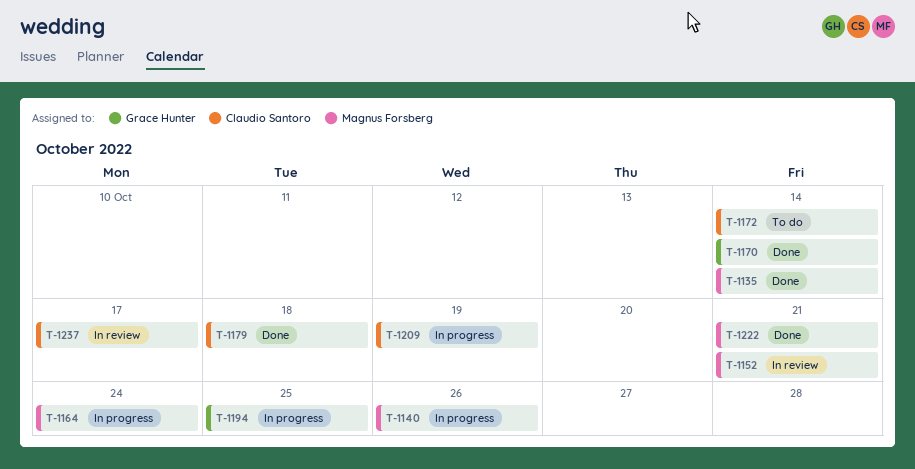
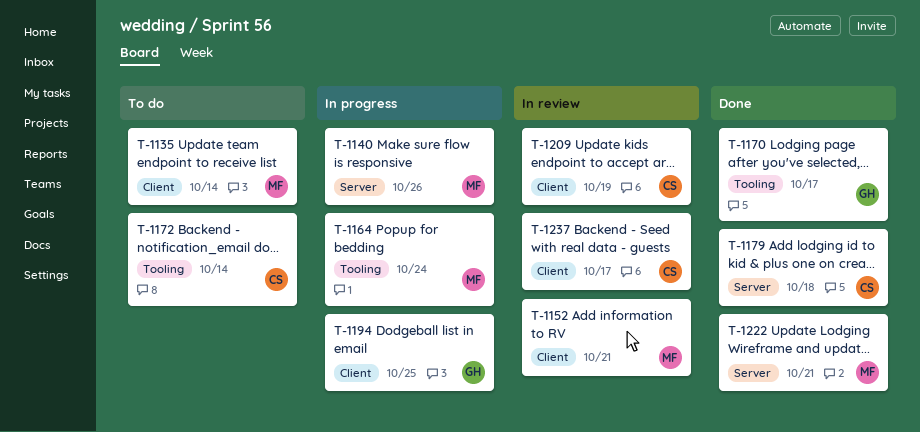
T-1135, status: Done -> To do
T-1170, due: Oct 14 -> Oct 17
T-1209, status: In progress -> In review

